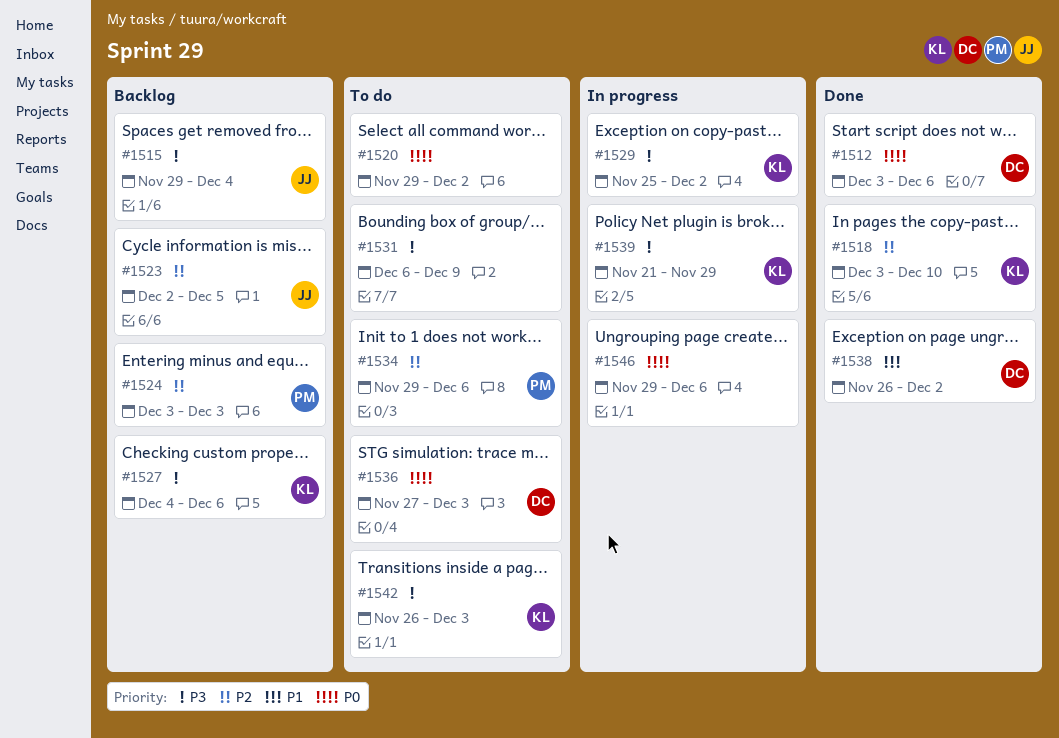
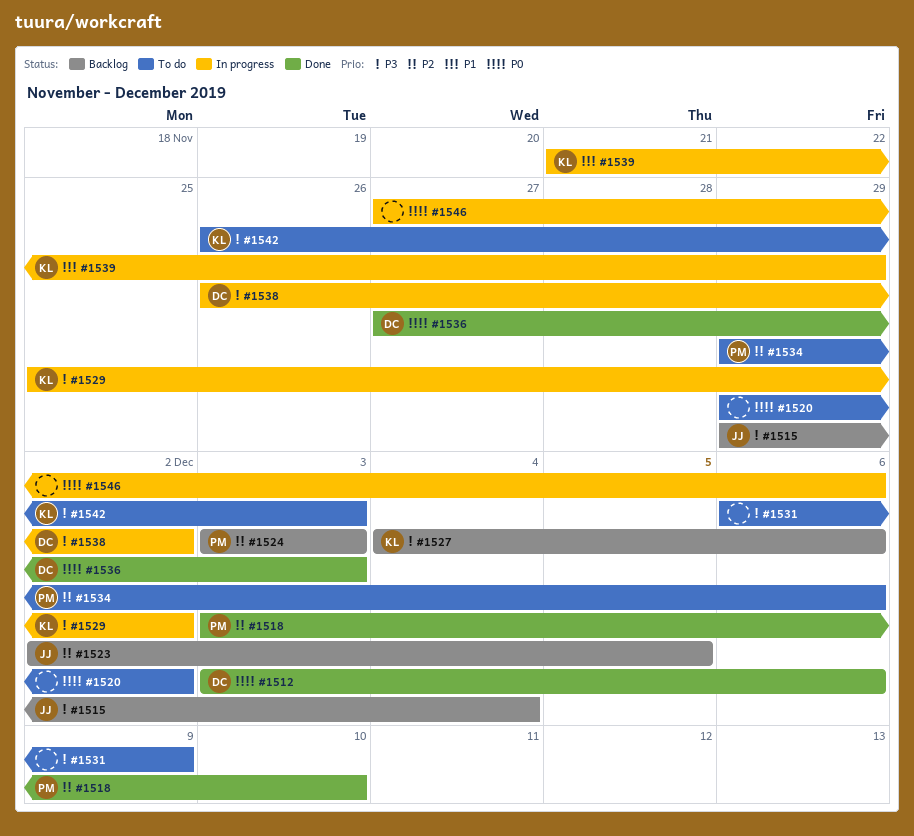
#1518, owner: KL -> PM
#1536, status: To do -> Done
#1538, status: Done -> In progress
#1538, priority: P1 -> P3
#1539, priority: P3 -> P1
#1546, start: Nov 29 -> Nov 27

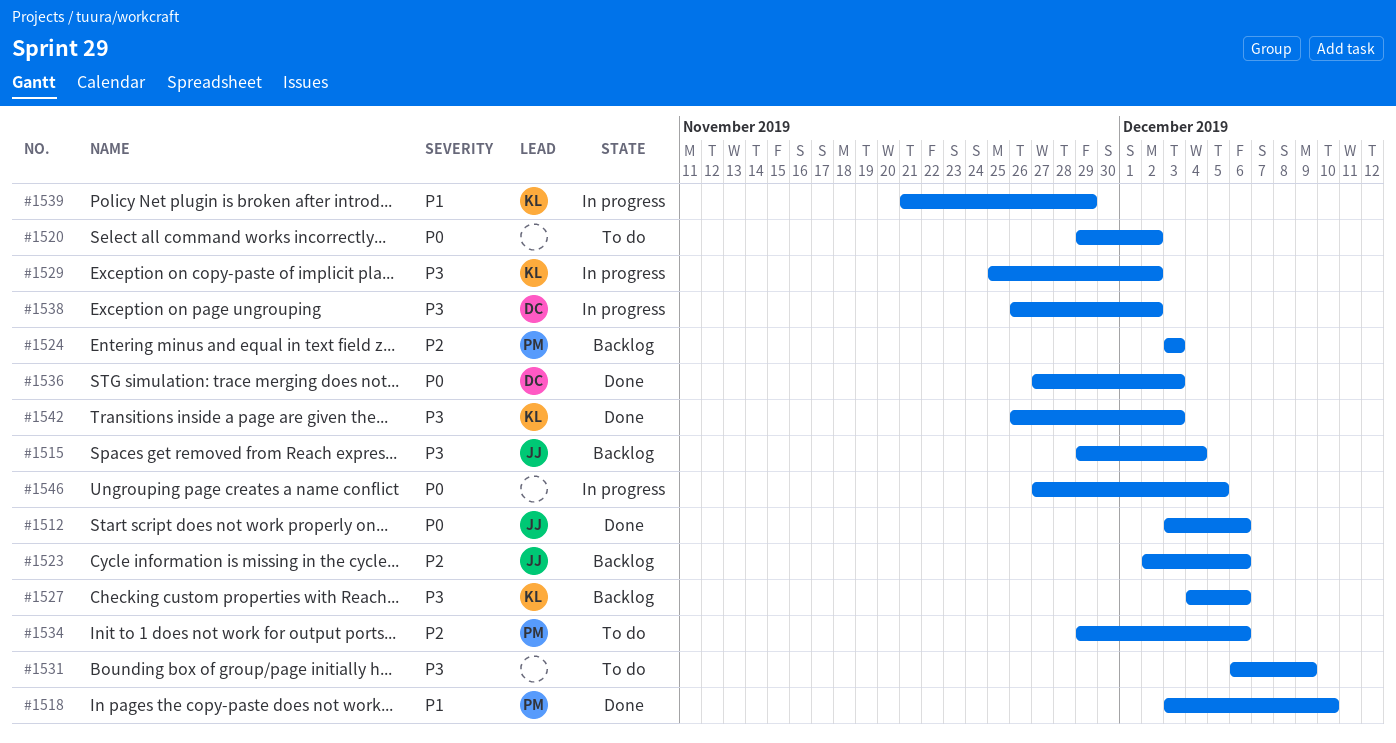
#1512, owner: DC -> JJ
#1518, priority: P2 -> P1
#1523, due: Dec 5 -> Dec 6
#1542, status: To do -> Done
#1546, due: Dec 6 -> Dec 5

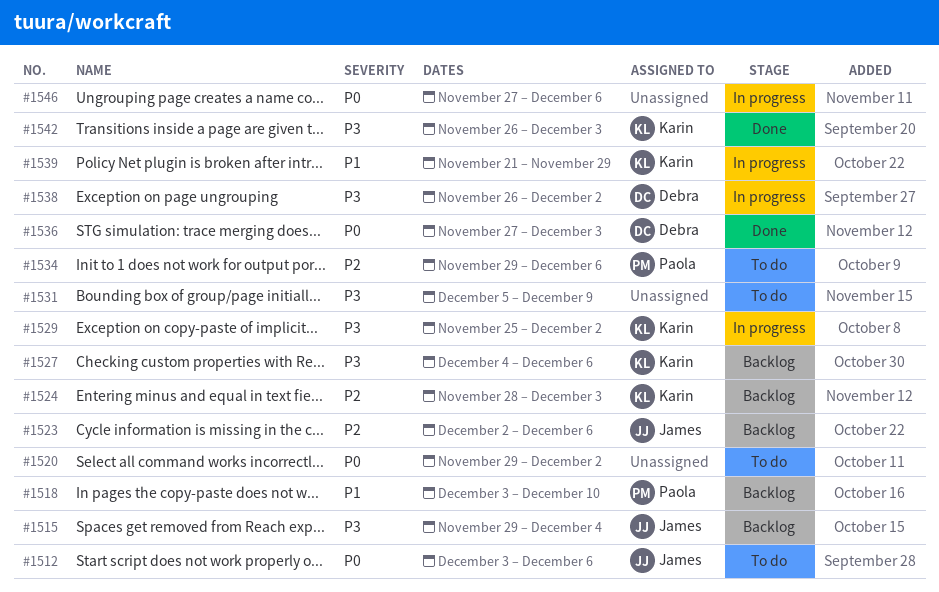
#1512, status: Done -> To do
#1518, status: Done -> Backlog
#1524, owner: Paola -> Karin
#1524, start: Dec 3 -> Nov 28
#1531, start: Dec 6 -> Dec 5
#1546, due: Dec 5 -> Dec 6

